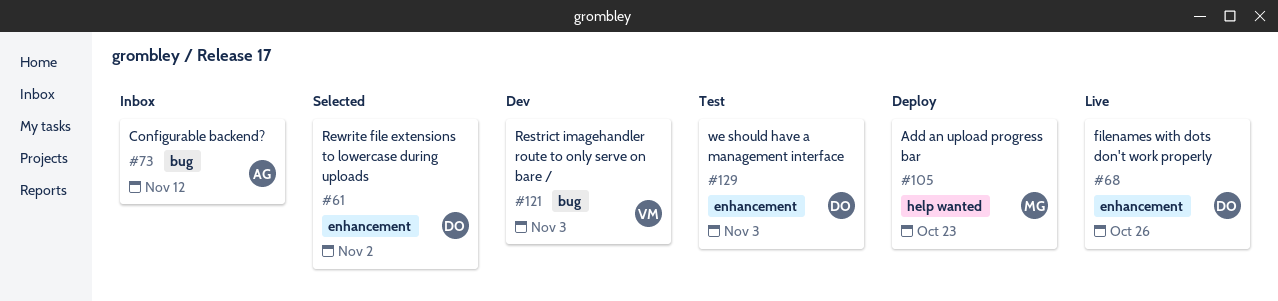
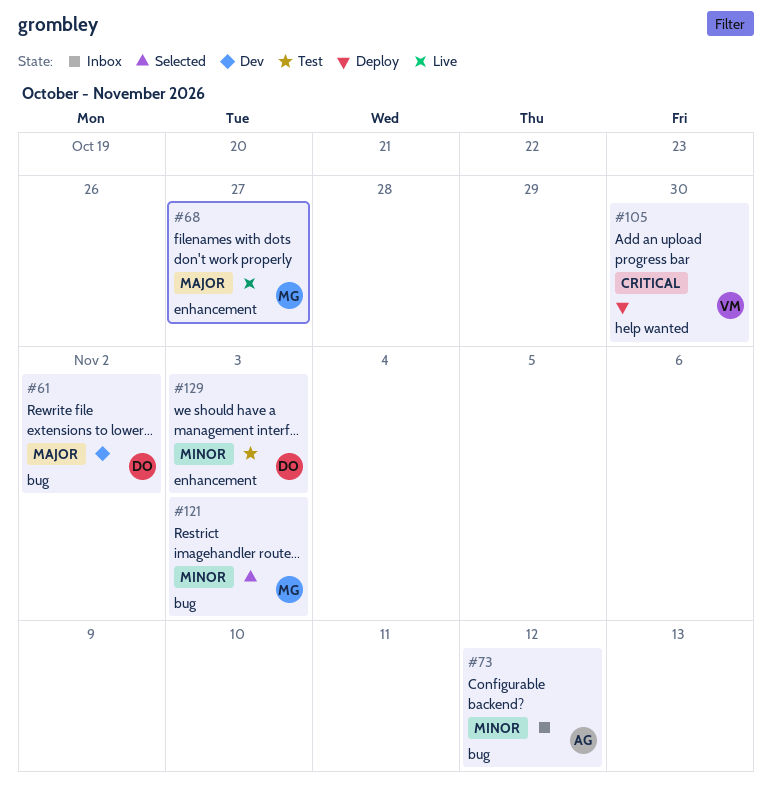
#61, status: Selected -> Dev
#61, label: enhancement -> bug
#68, owner: DO -> MG
#68, due: Oct 26 -> Oct 27
#105, owner: MG -> VM
#105, due: Oct 23 -> Oct 30
#121, status: Dev -> Selected
#121, owner: VM -> MG

